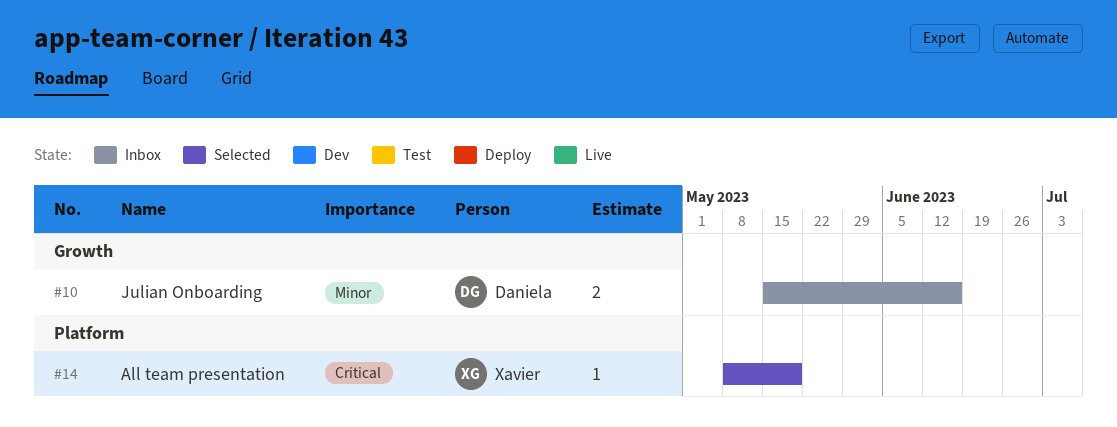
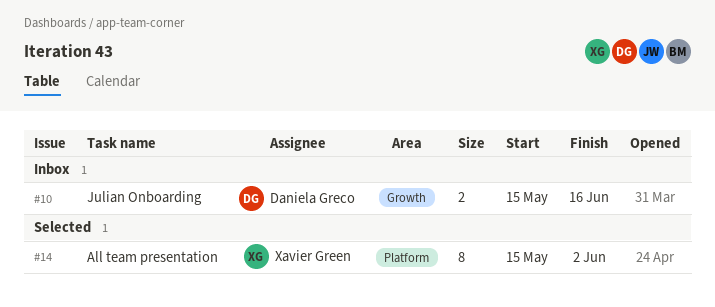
#14, estimate: 1 -> 8
#14, start: May 8 -> May 15
#14, due: May 19 -> Jun 2

